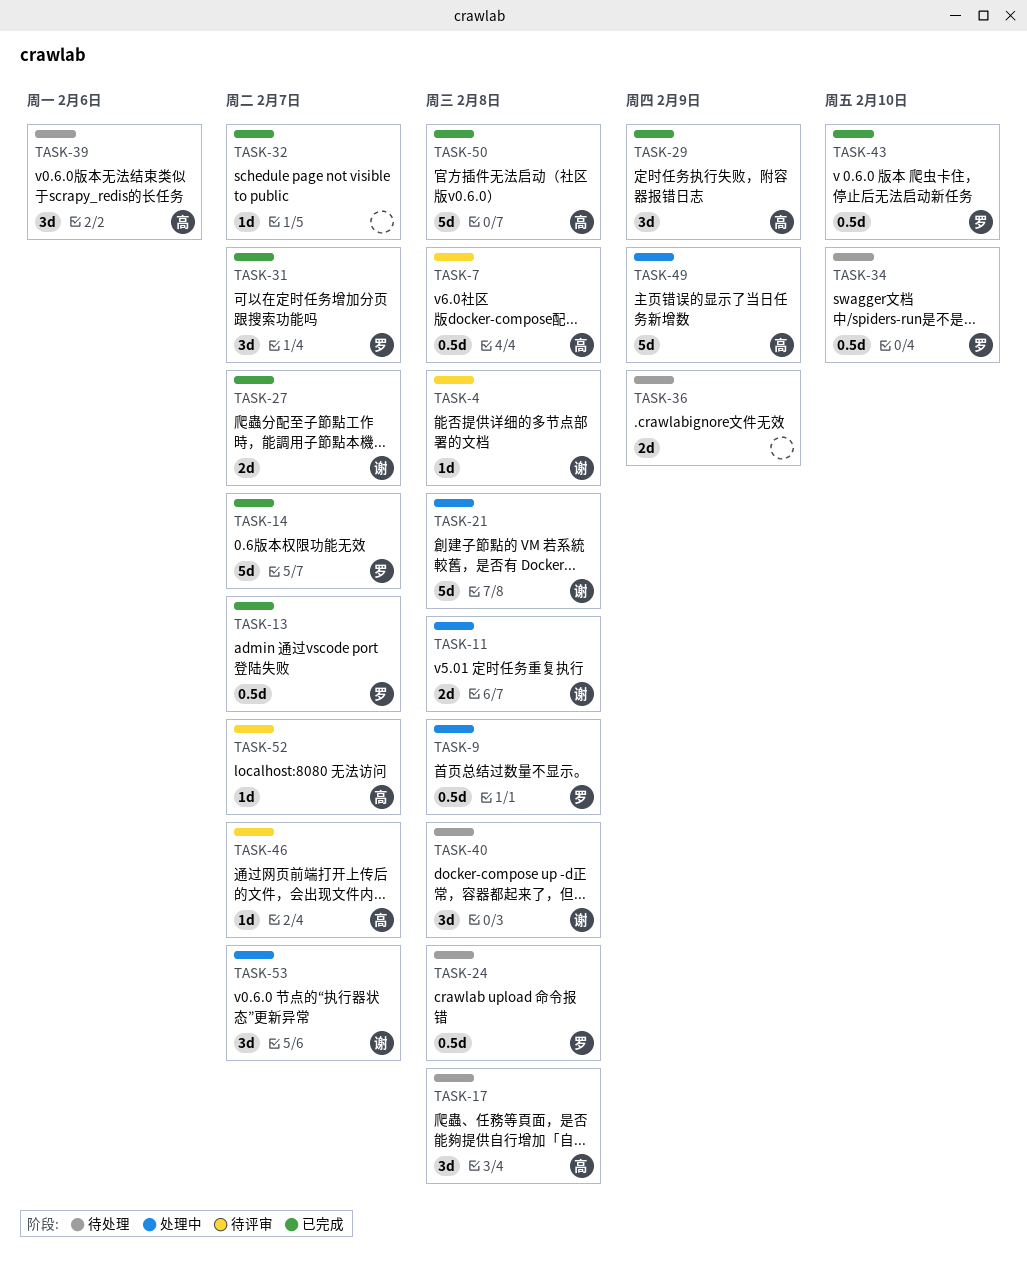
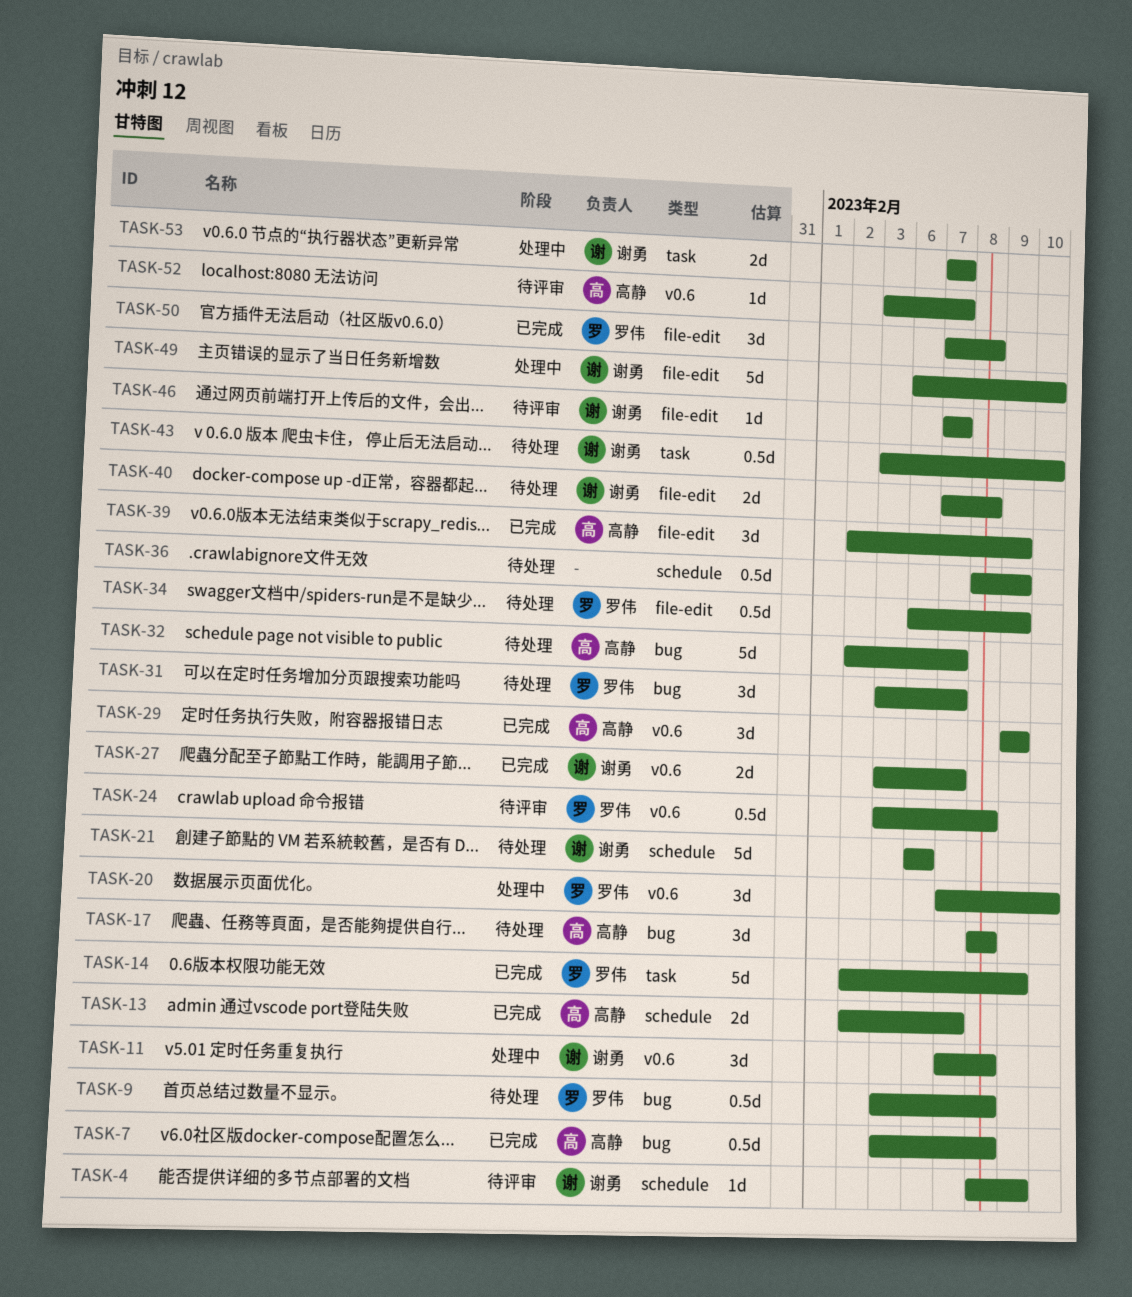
TASK-4, due: Feb 8 -> Feb 9
TASK-7, status: 待评审 -> 已完成
TASK-9, status: 处理中 -> 待处理
TASK-11, estimate: 2d -> 3d
TASK-13, owner: 罗伟 -> 高静
TASK-13, estimate: 0.5d -> 2d
TASK-14, due: Feb 7 -> Feb 9
TASK-20: none -> present
TASK-21, status: 处理中 -> 待处理
TASK-21, due: Feb 8 -> Feb 6
TASK-24, status: 待处理 -> 待评审
TASK-31, status: 已完成 -> 待处理
TASK-32, status: 已完成 -> 待处理
TASK-32, owner: none -> 高静
TASK-32, estimate: 1d -> 5d
TASK-34, due: Feb 10 -> Feb 9
TASK-36, estimate: 2d -> 0.5d
TASK-39, status: 待处理 -> 已完成
TASK-39, due: Feb 6 -> Feb 9
TASK-40, estimate: 3d -> 2d
TASK-43, status: 已完成 -> 待处理
TASK-43, owner: 罗伟 -> 谢勇
TASK-46, owner: 高静 -> 谢勇
TASK-49, owner: 高静 -> 谢勇
TASK-49, due: Feb 9 -> Feb 10
TASK-50, owner: 高静 -> 罗伟
TASK-50, estimate: 5d -> 3d
TASK-53, estimate: 3d -> 2d

